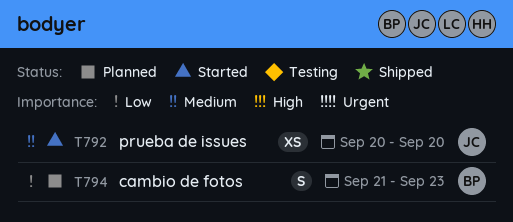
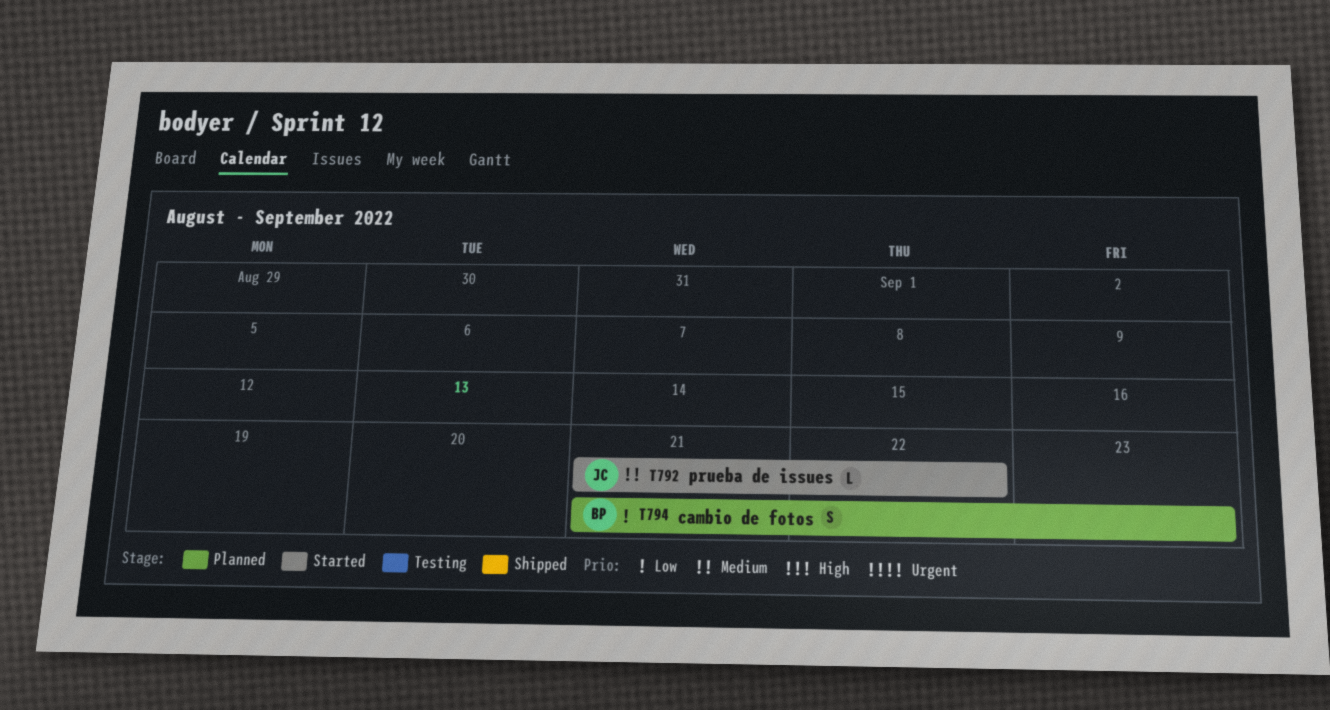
T792, estimate: XS -> L
T792, start: Sep 20 -> Sep 21
T792, due: Sep 20 -> Sep 22

